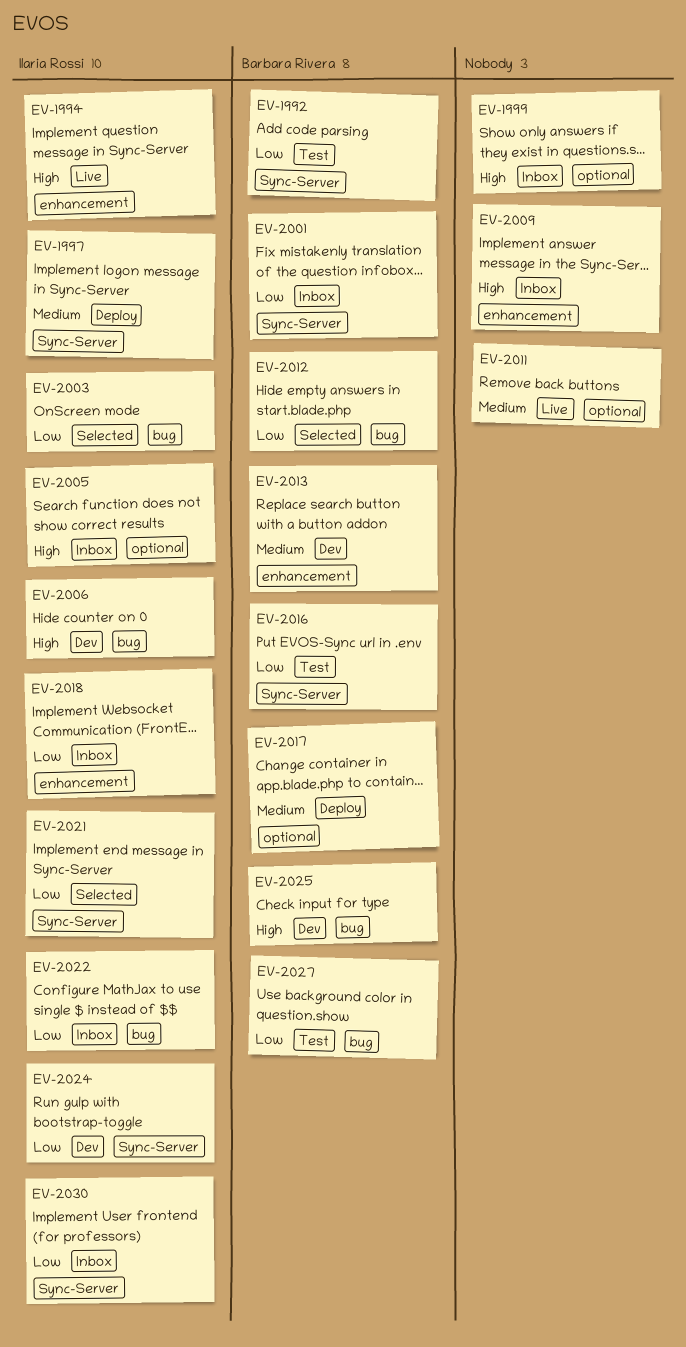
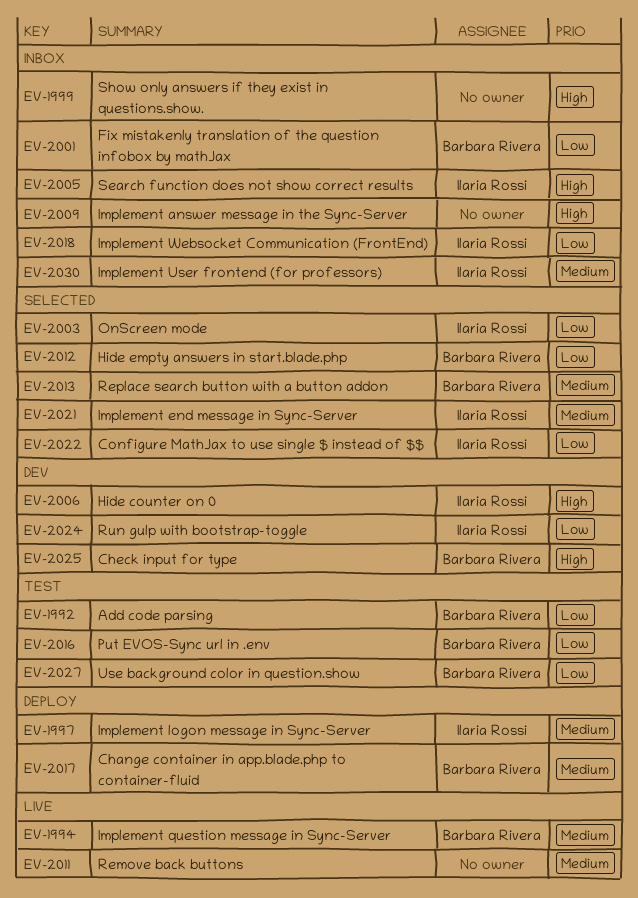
EV-1994, owner: Ilaria Rossi -> Barbara Rivera
EV-1994, priority: High -> Medium
EV-2013, status: Dev -> Selected
EV-2021, priority: Low -> Medium
EV-2022, status: Inbox -> Selected
EV-2030, priority: Low -> Medium

